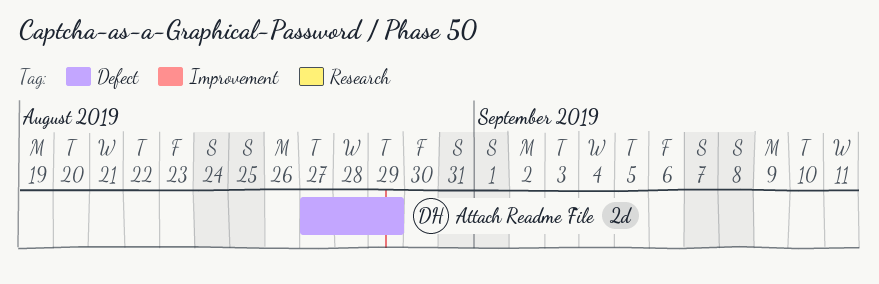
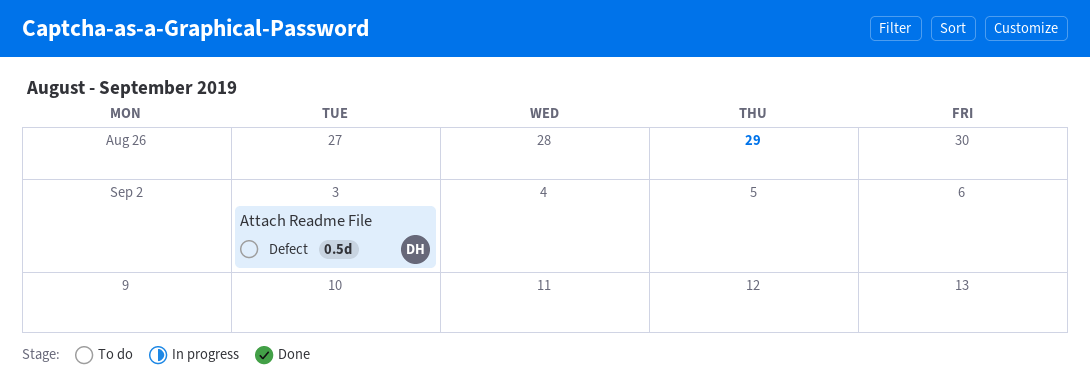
Attach Readme File, estimate: 2d -> 0.5d
Attach Readme File, due: Aug 29 -> Sep 3

